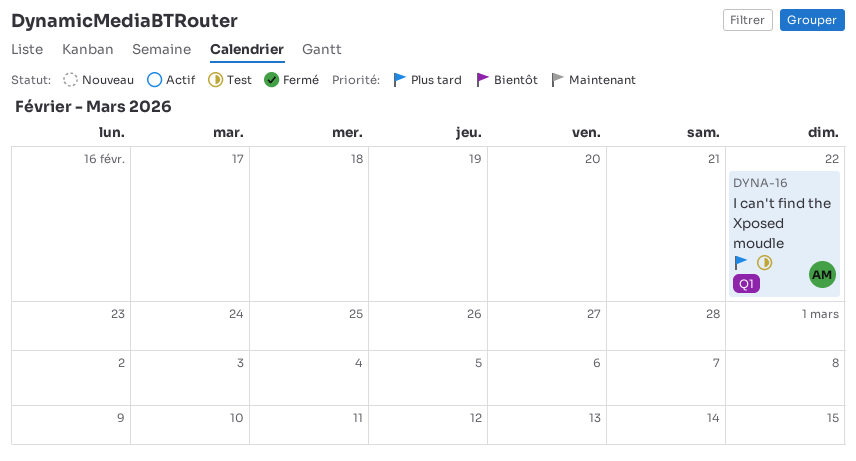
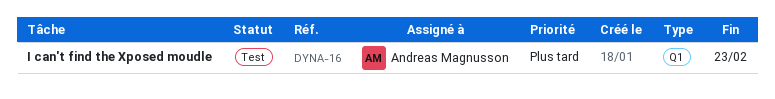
DYNA-16, due: Feb 22 -> Feb 23

